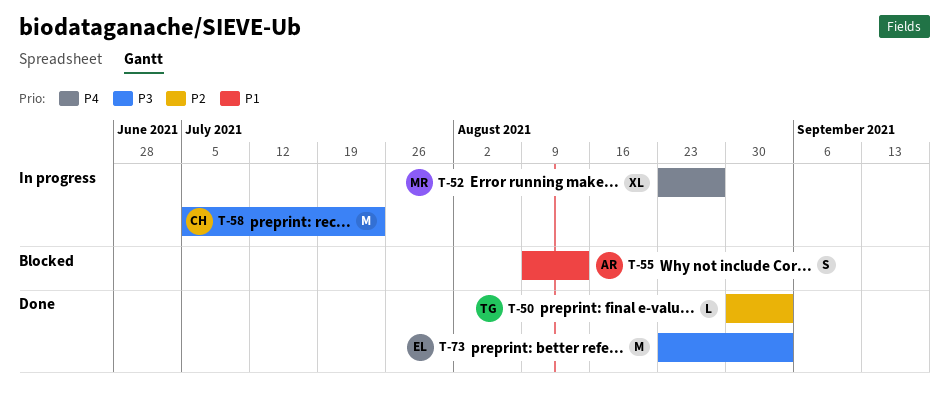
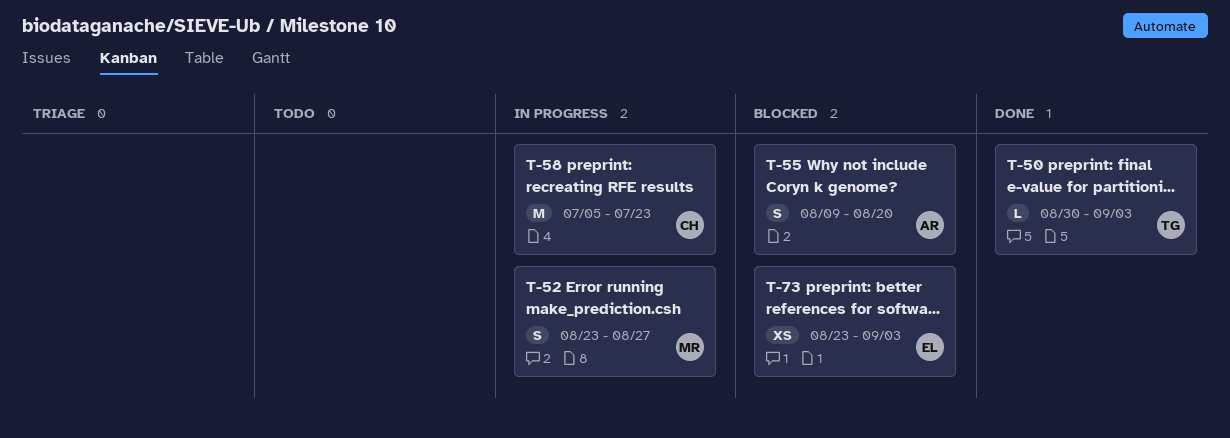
T-52, estimate: XL -> S
T-55, due: Aug 13 -> Aug 20
T-73, status: Done -> Blocked
T-73, estimate: M -> XS

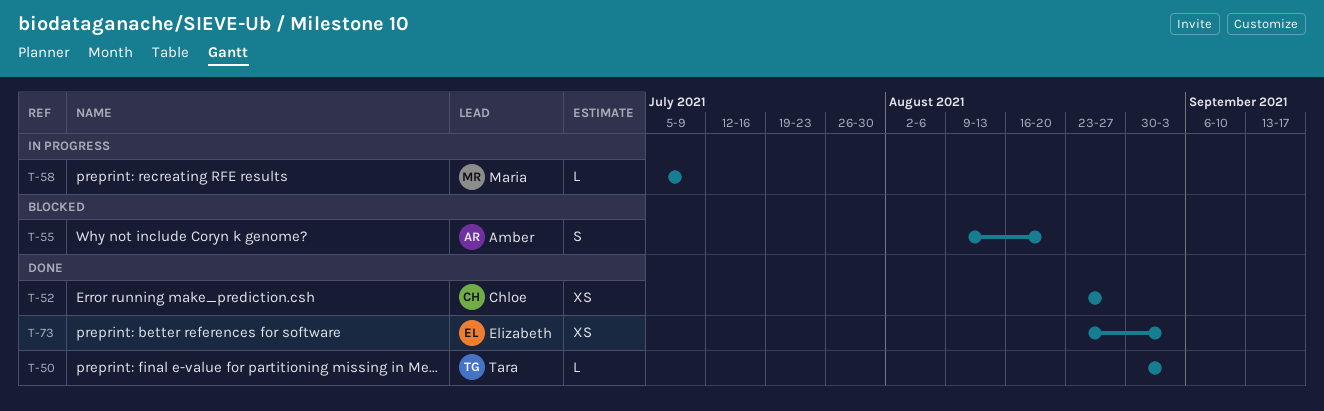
T-52, status: In progress -> Done
T-52, owner: Maria -> Chloe
T-52, estimate: S -> XS
T-58, owner: Chloe -> Maria
T-58, estimate: M -> L
T-58, due: Jul 23 -> Jul 9
T-73, status: Blocked -> Done

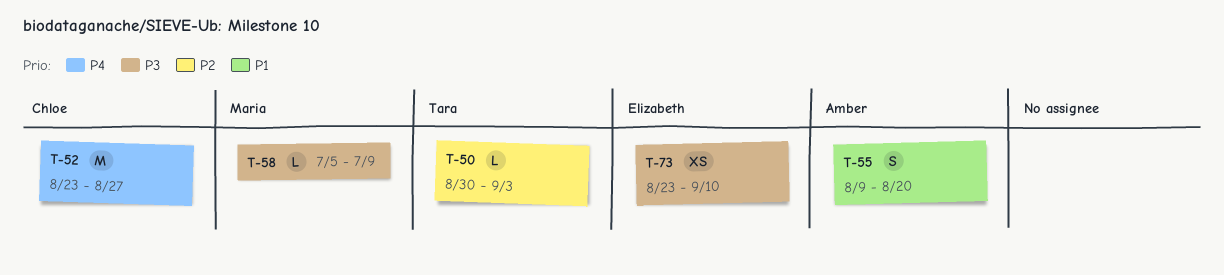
T-52, estimate: XS -> M
T-73, due: Sep 3 -> Sep 10

